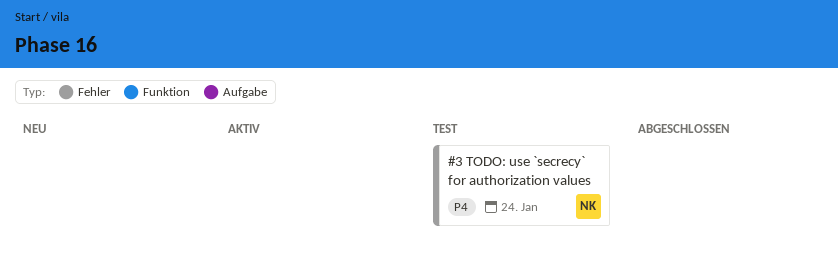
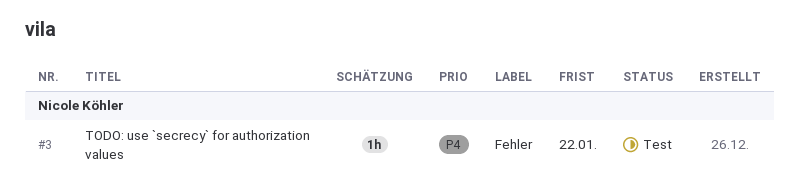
#3, due: Jan 24 -> Jan 22

